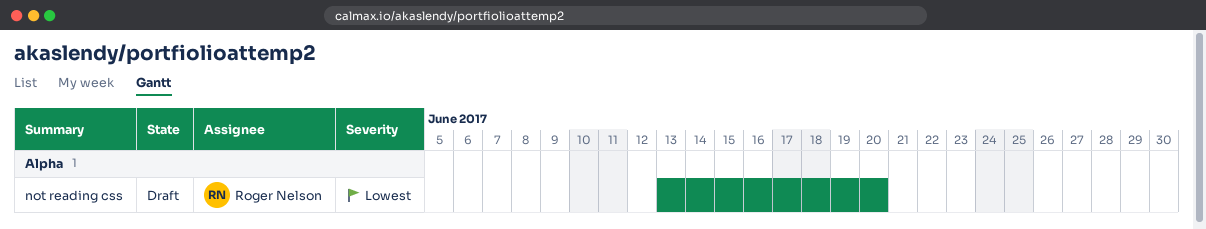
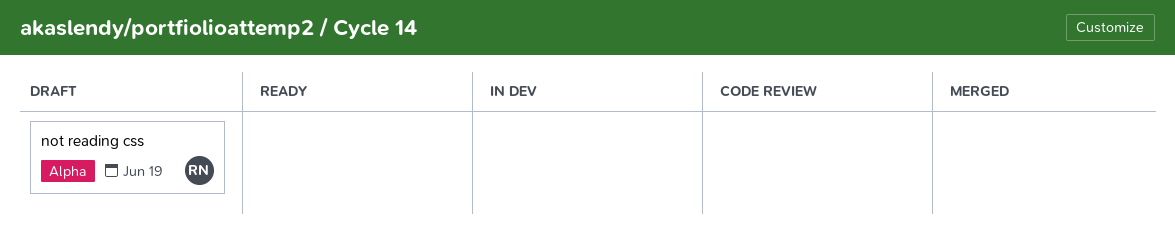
not reading css, due: Jun 20 -> Jun 19

